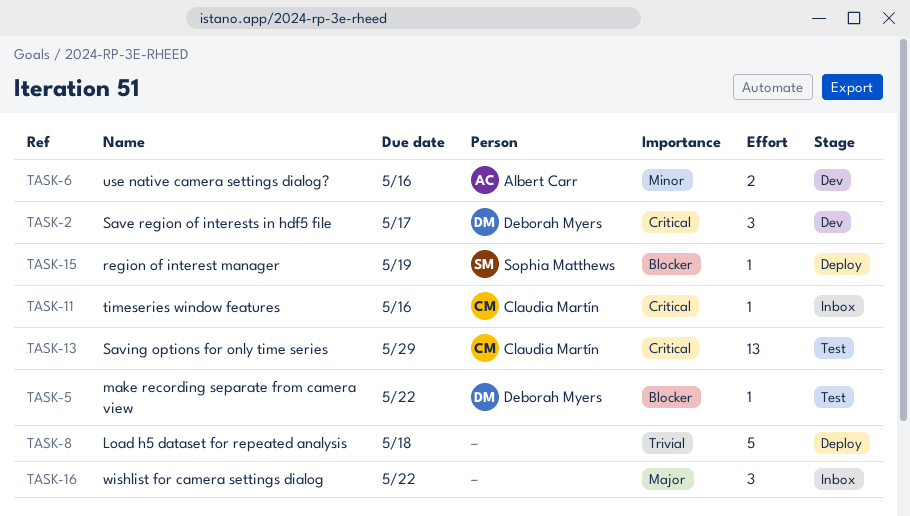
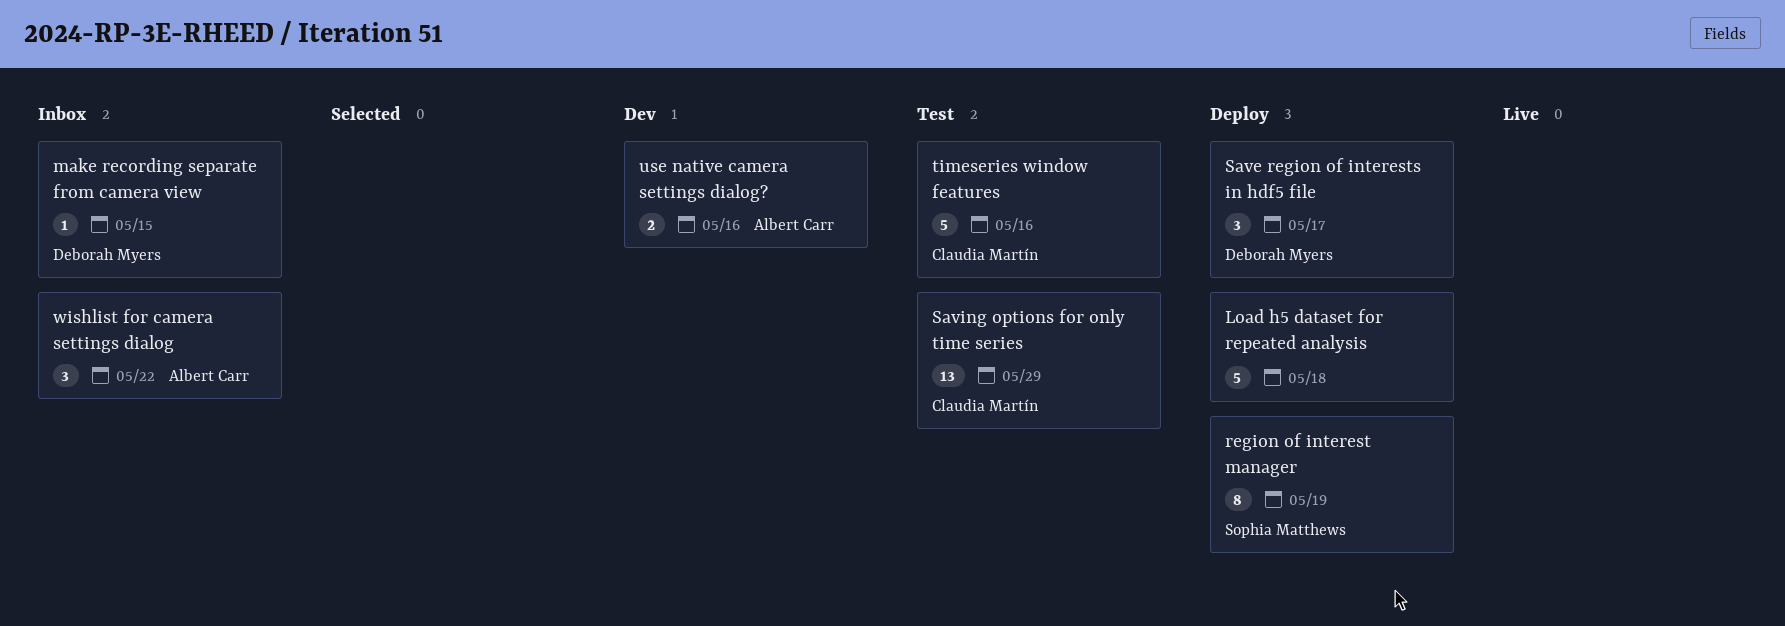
make recording separate from camera view, status: Test -> Inbox
make recording separate from camera view, due: May 22 -> May 15
region of interest manager, estimate: 1 -> 8
Save region of interests in hdf5 file, status: Dev -> Deploy
timeseries window features, status: Inbox -> Test
timeseries window features, estimate: 1 -> 5
wishlist for camera settings dialog, owner: none -> Albert Carr

